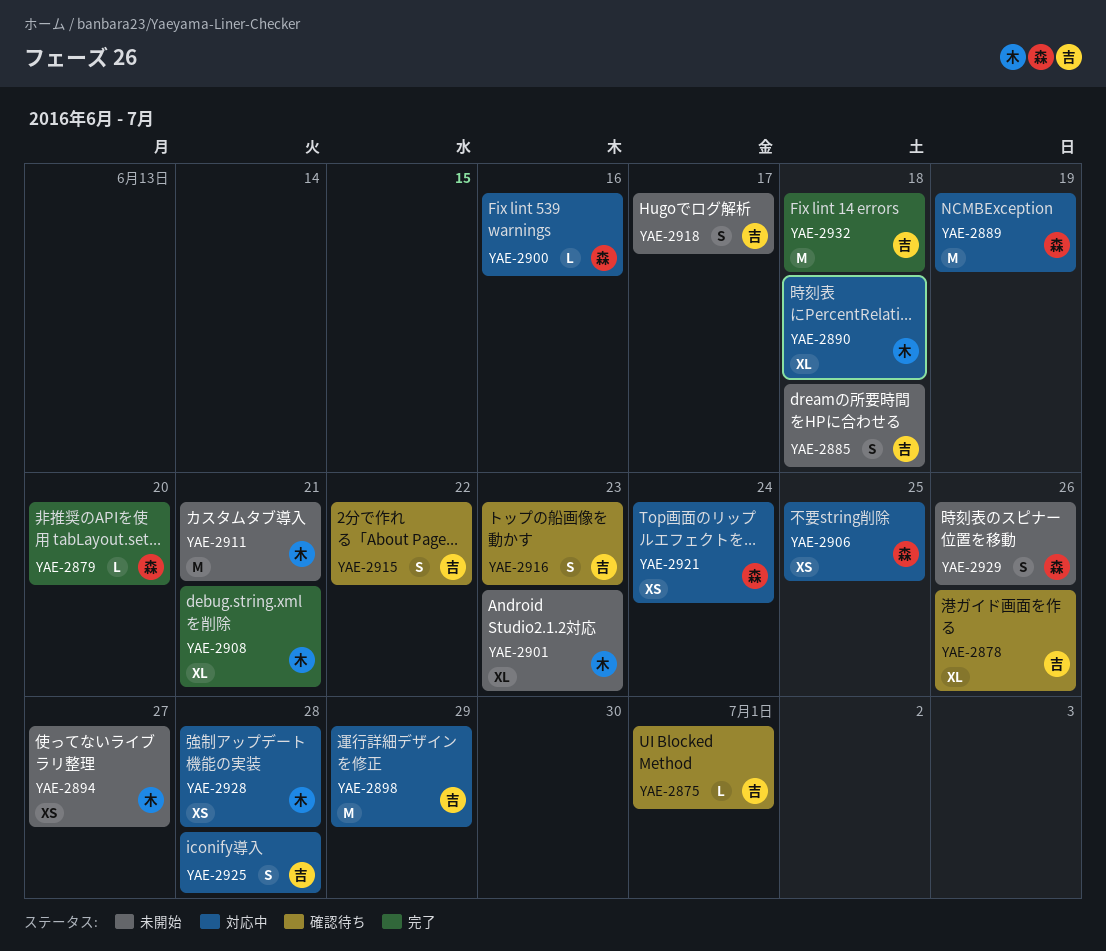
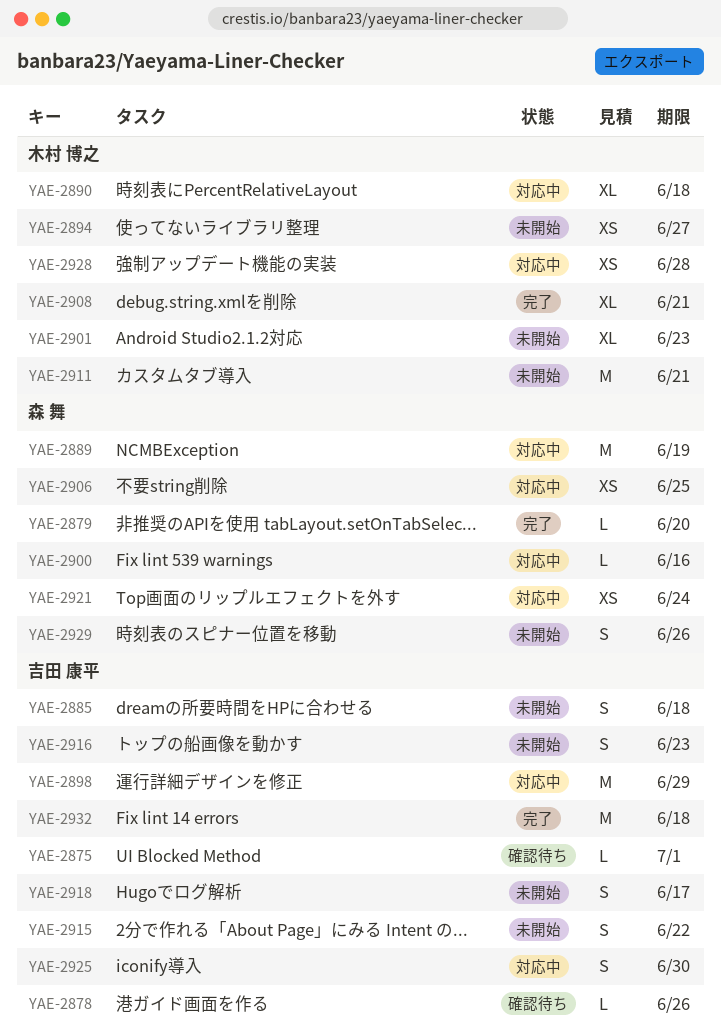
YAE-2878, estimate: XL -> L
YAE-2915, status: 確認待ち -> 未開始
YAE-2916, status: 確認待ち -> 未開始
YAE-2925, due: Jun 28 -> Jun 30

